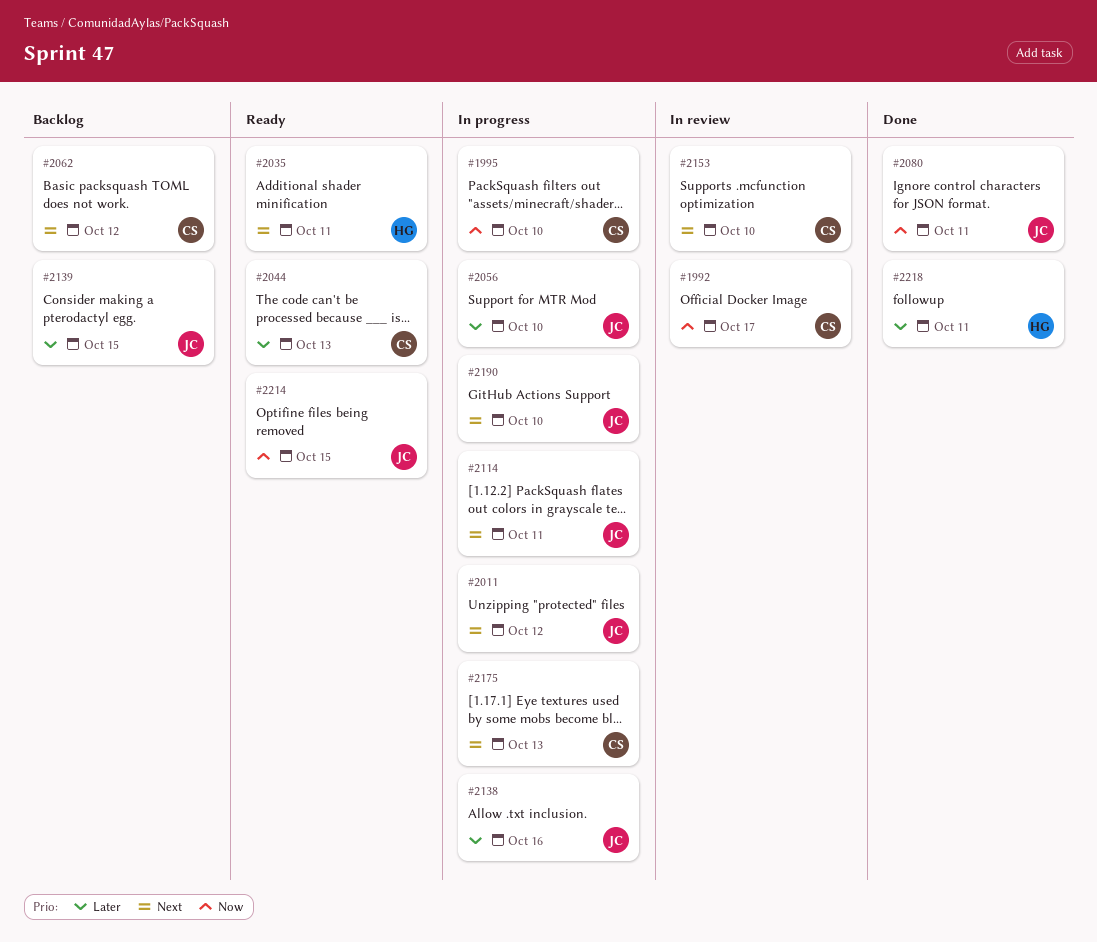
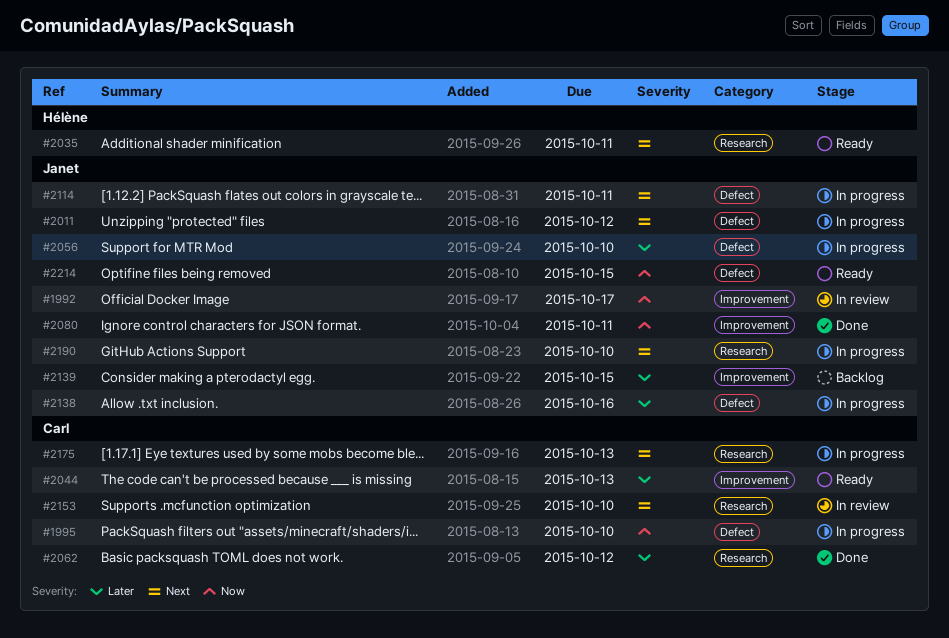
#1992, owner: Carl -> Janet
#2062, status: Backlog -> Done
#2062, priority: Next -> Later
#2218: present -> none

